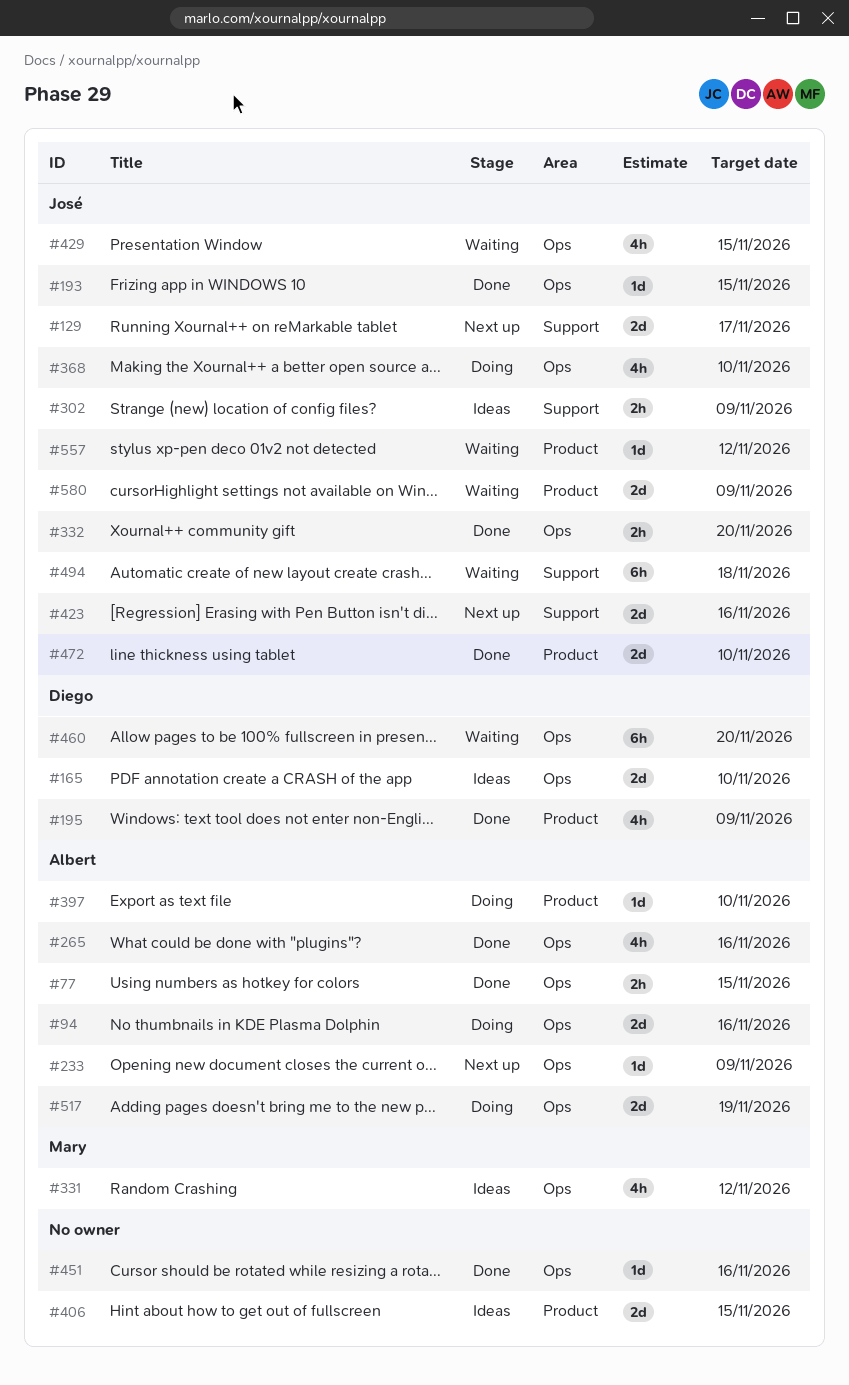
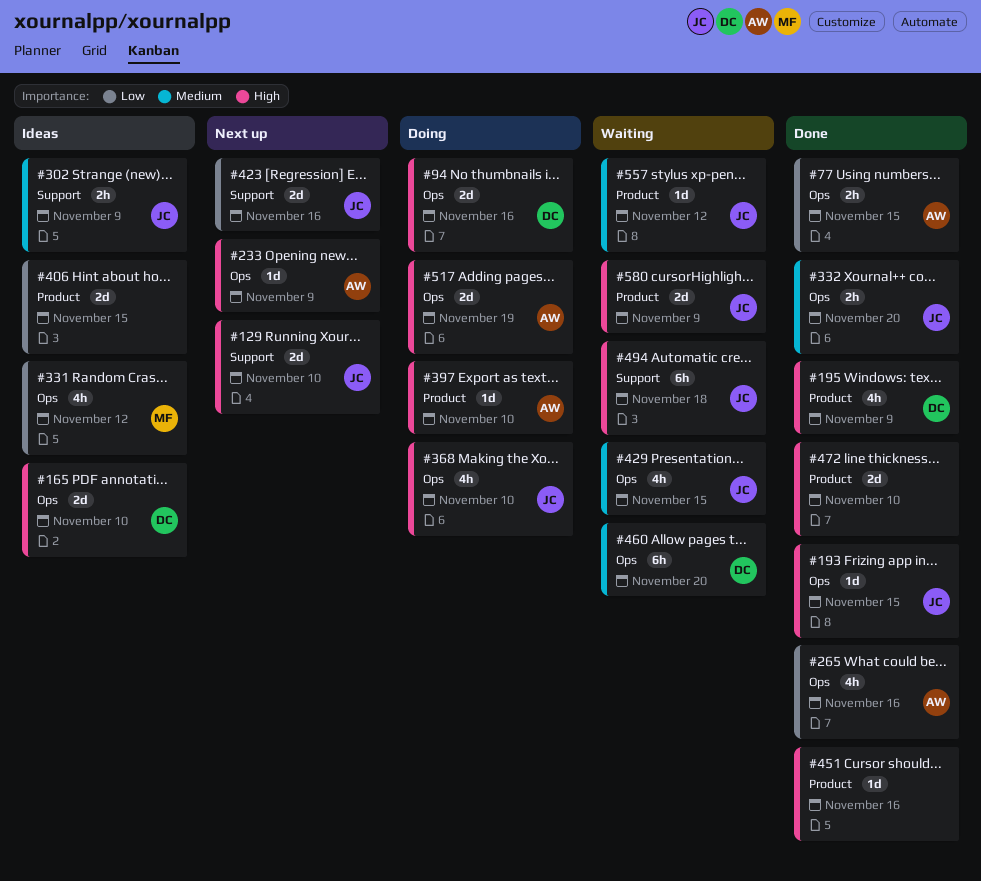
#94, owner: Albert -> Diego
#129, due: Nov 17 -> Nov 10
#451, label: Ops -> Product
#472, owner: José -> none

